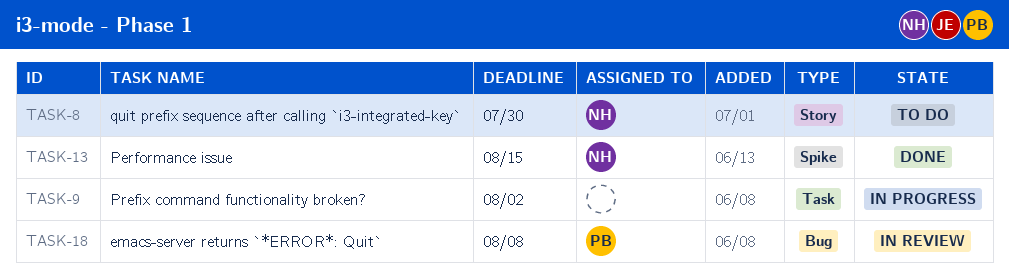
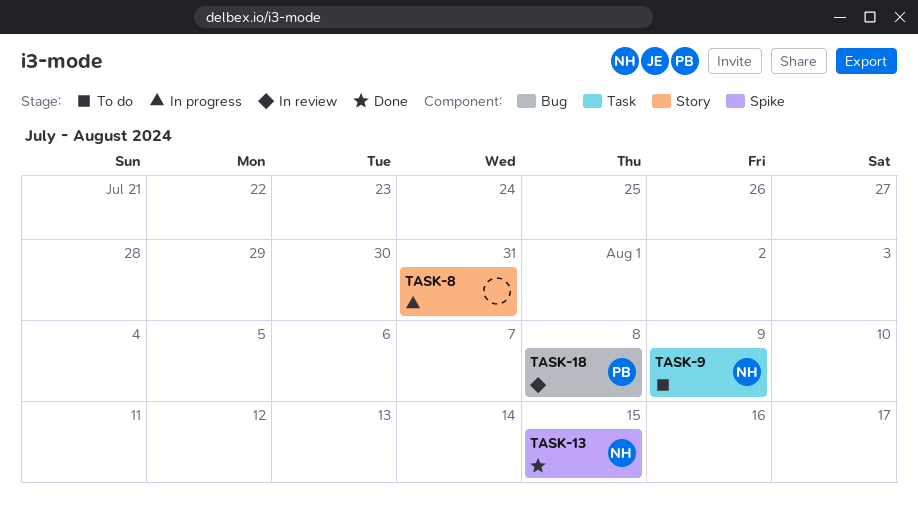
TASK-8, status: To do -> In progress
TASK-8, owner: NH -> none
TASK-8, due: Jul 30 -> Jul 31
TASK-9, status: In progress -> To do
TASK-9, owner: none -> NH
TASK-9, due: Aug 2 -> Aug 9

